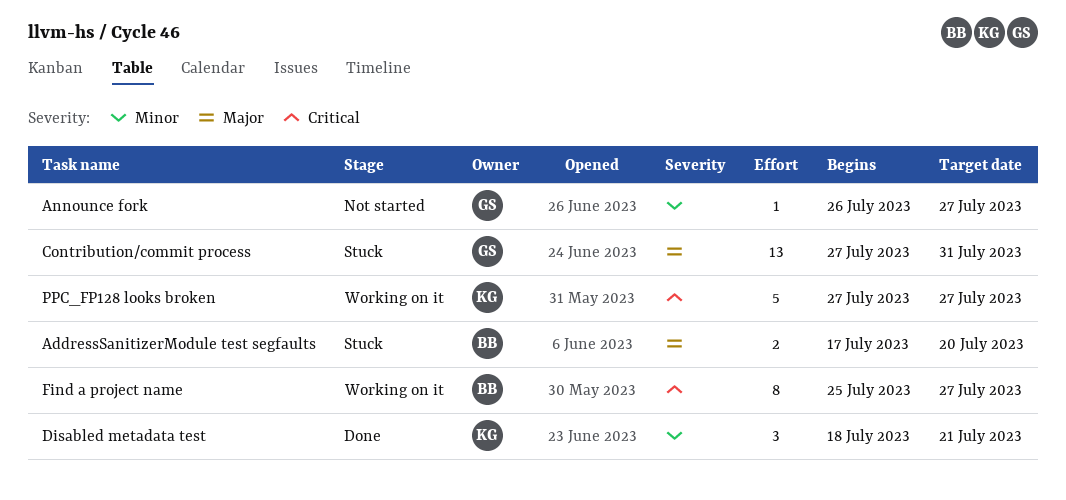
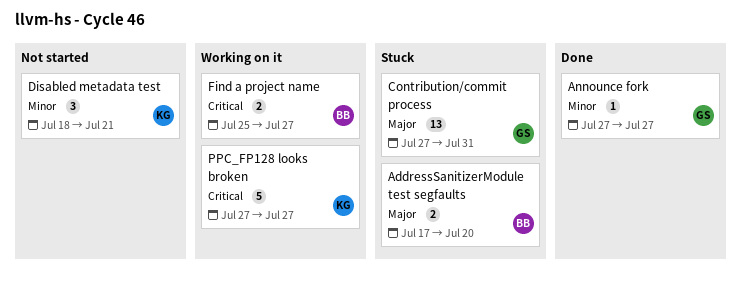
Announce fork, status: Not started -> Done
Announce fork, start: Jul 26 -> Jul 27
Disabled metadata test, status: Done -> Not started
Find a project name, estimate: 8 -> 2

